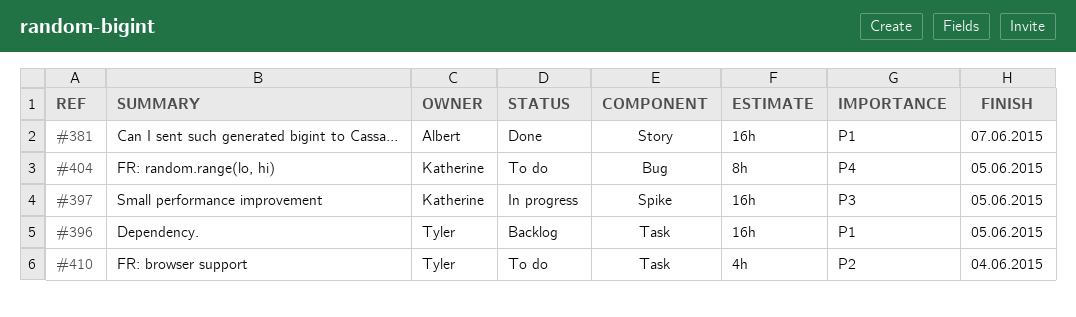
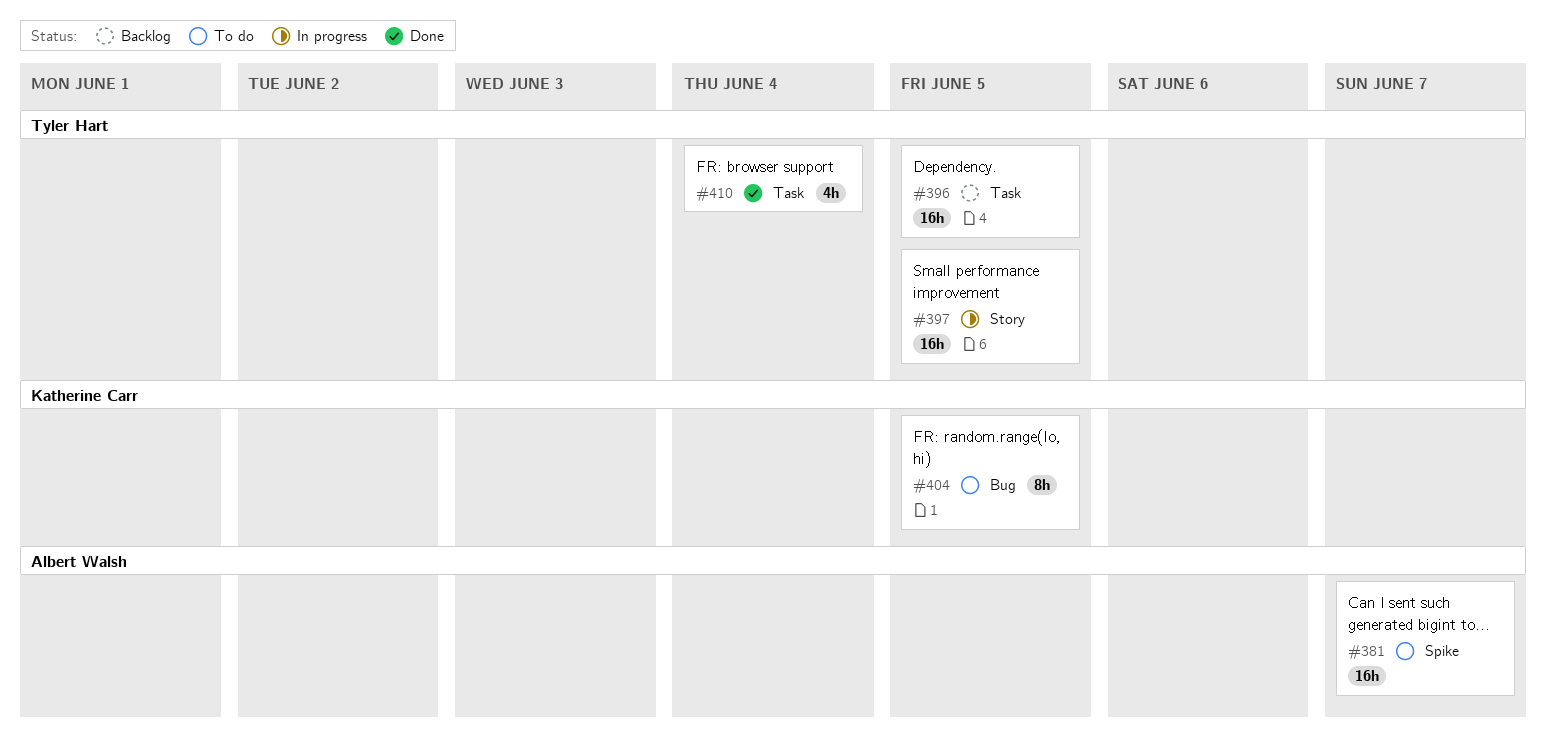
#381, status: Done -> To do
#381, label: Story -> Spike
#397, owner: Katherine Carr -> Tyler Hart
#397, label: Spike -> Story
#410, status: To do -> Done

